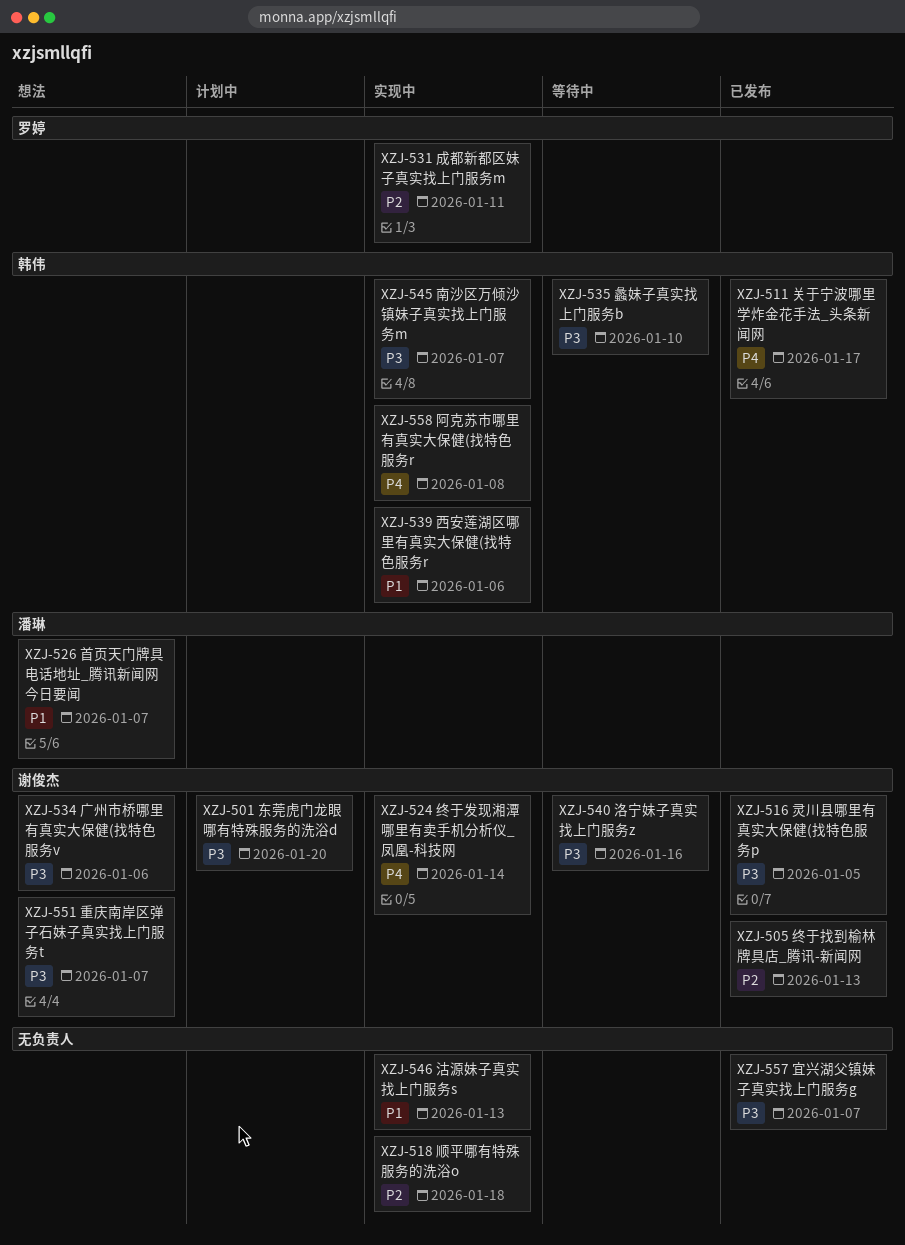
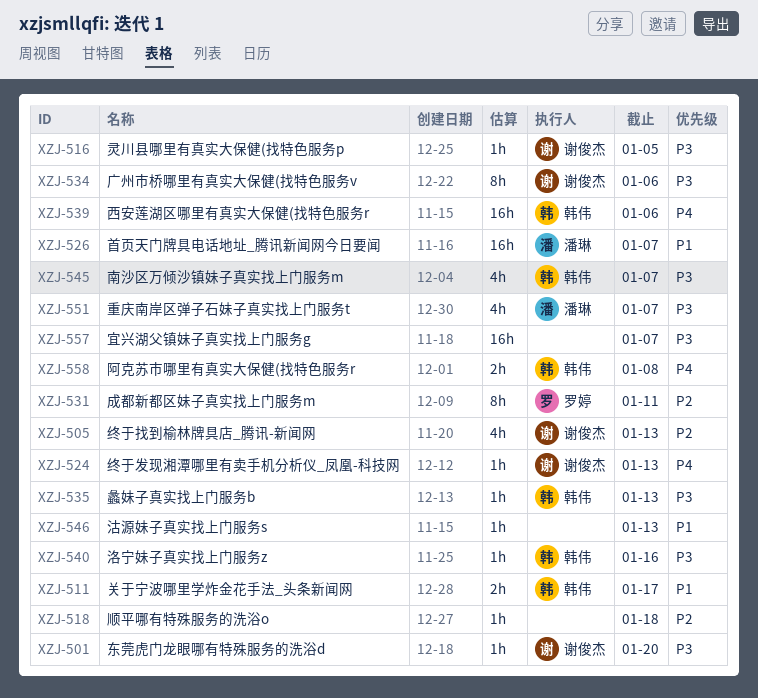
XZJ-511, priority: P4 -> P1
XZJ-524, due: Jan 14 -> Jan 13
XZJ-535, due: Jan 10 -> Jan 13
XZJ-539, priority: P1 -> P4
XZJ-540, owner: 谢俊杰 -> 韩伟
XZJ-551, owner: 谢俊杰 -> 潘琳

